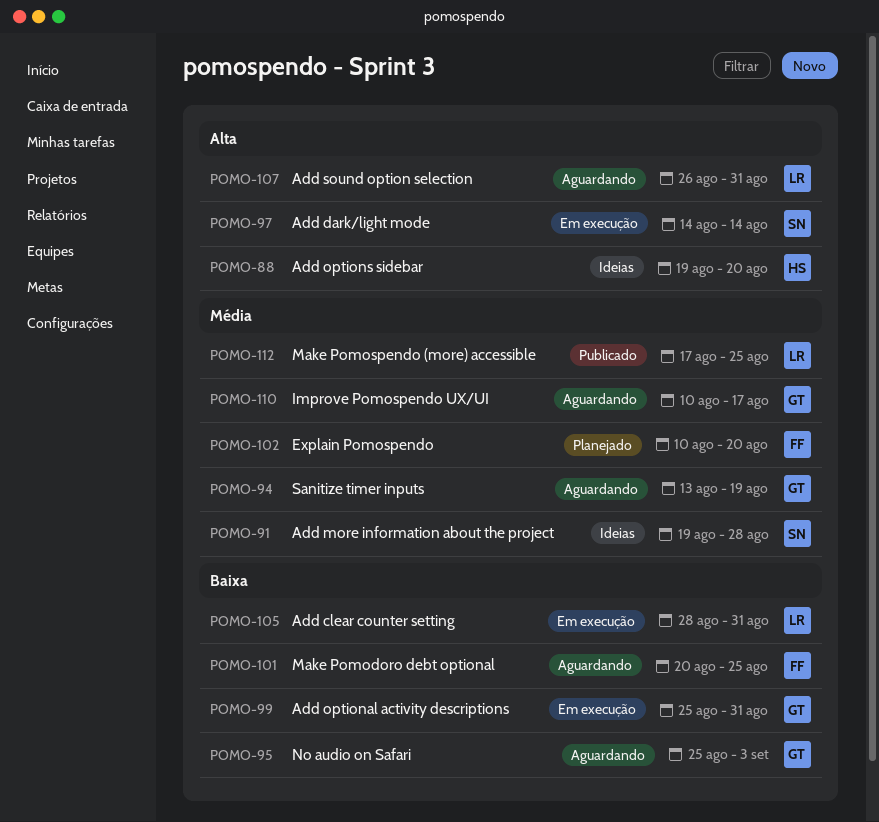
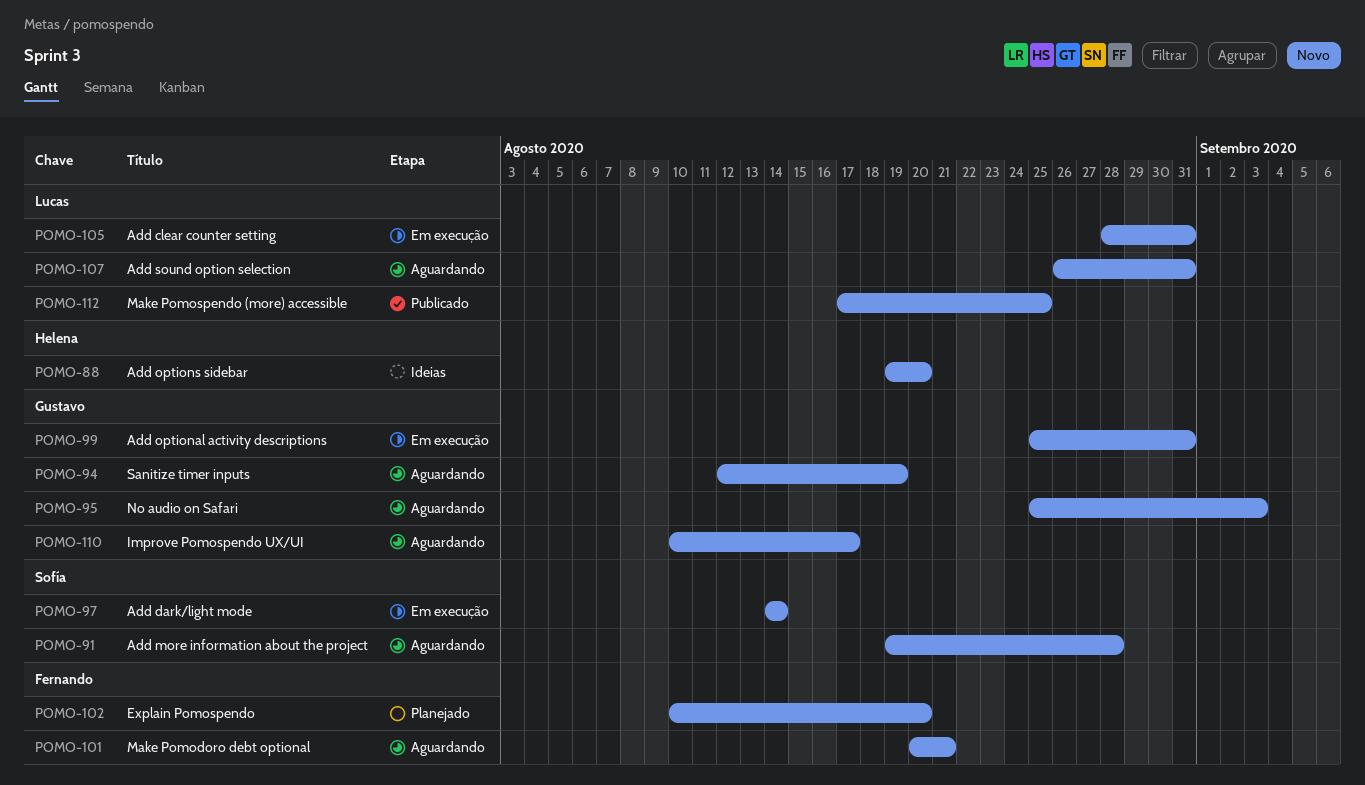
POMO-91, status: Ideias -> Aguardando
POMO-94, start: Aug 13 -> Aug 12
POMO-101, due: Aug 25 -> Aug 21

